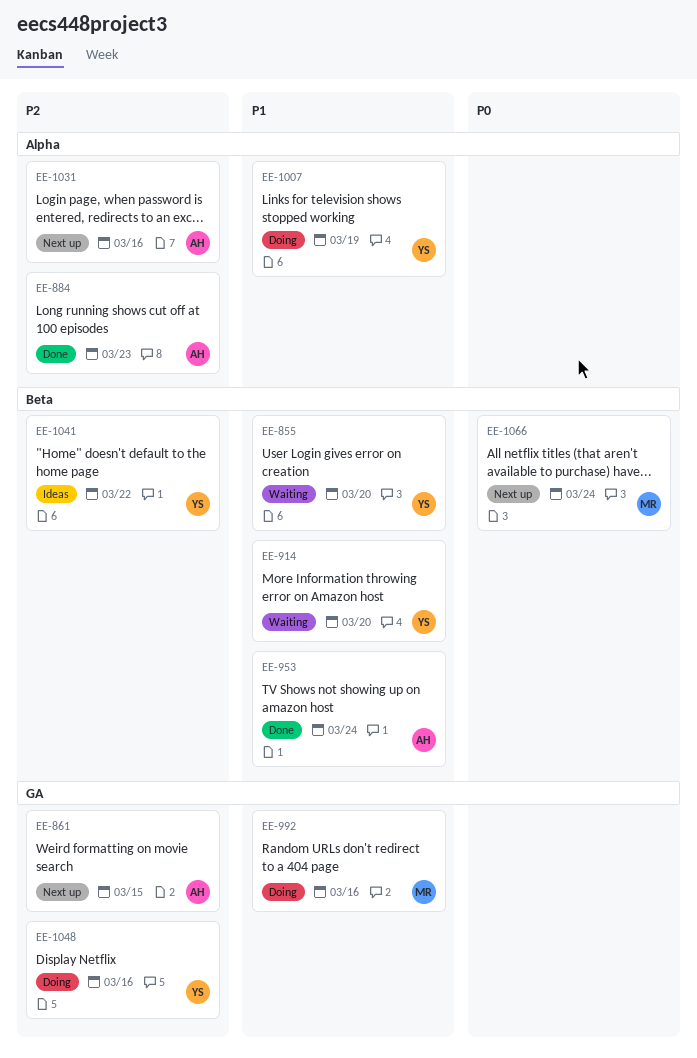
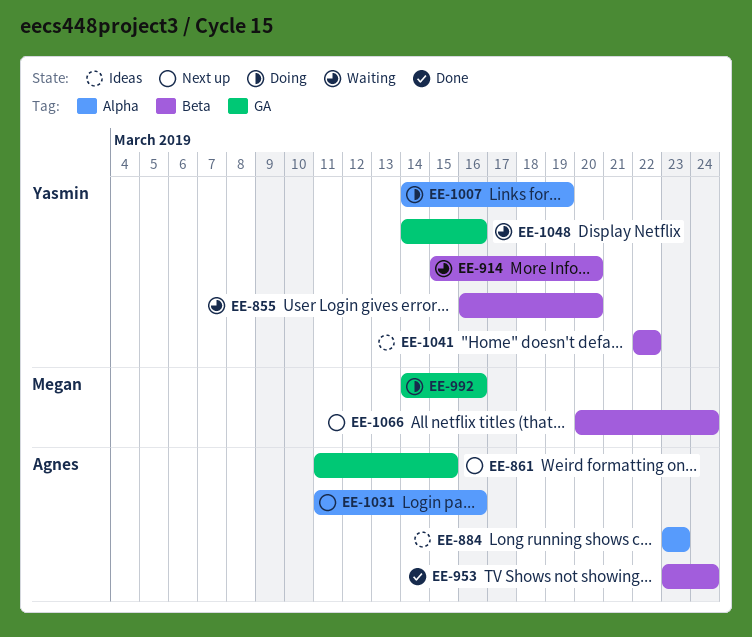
EE-884, status: Done -> Ideas
EE-1048, status: Doing -> Waiting

